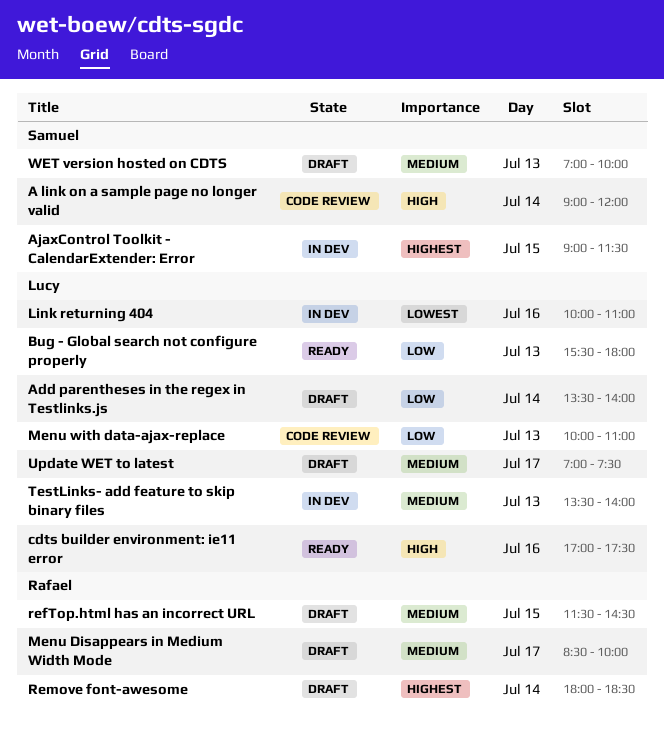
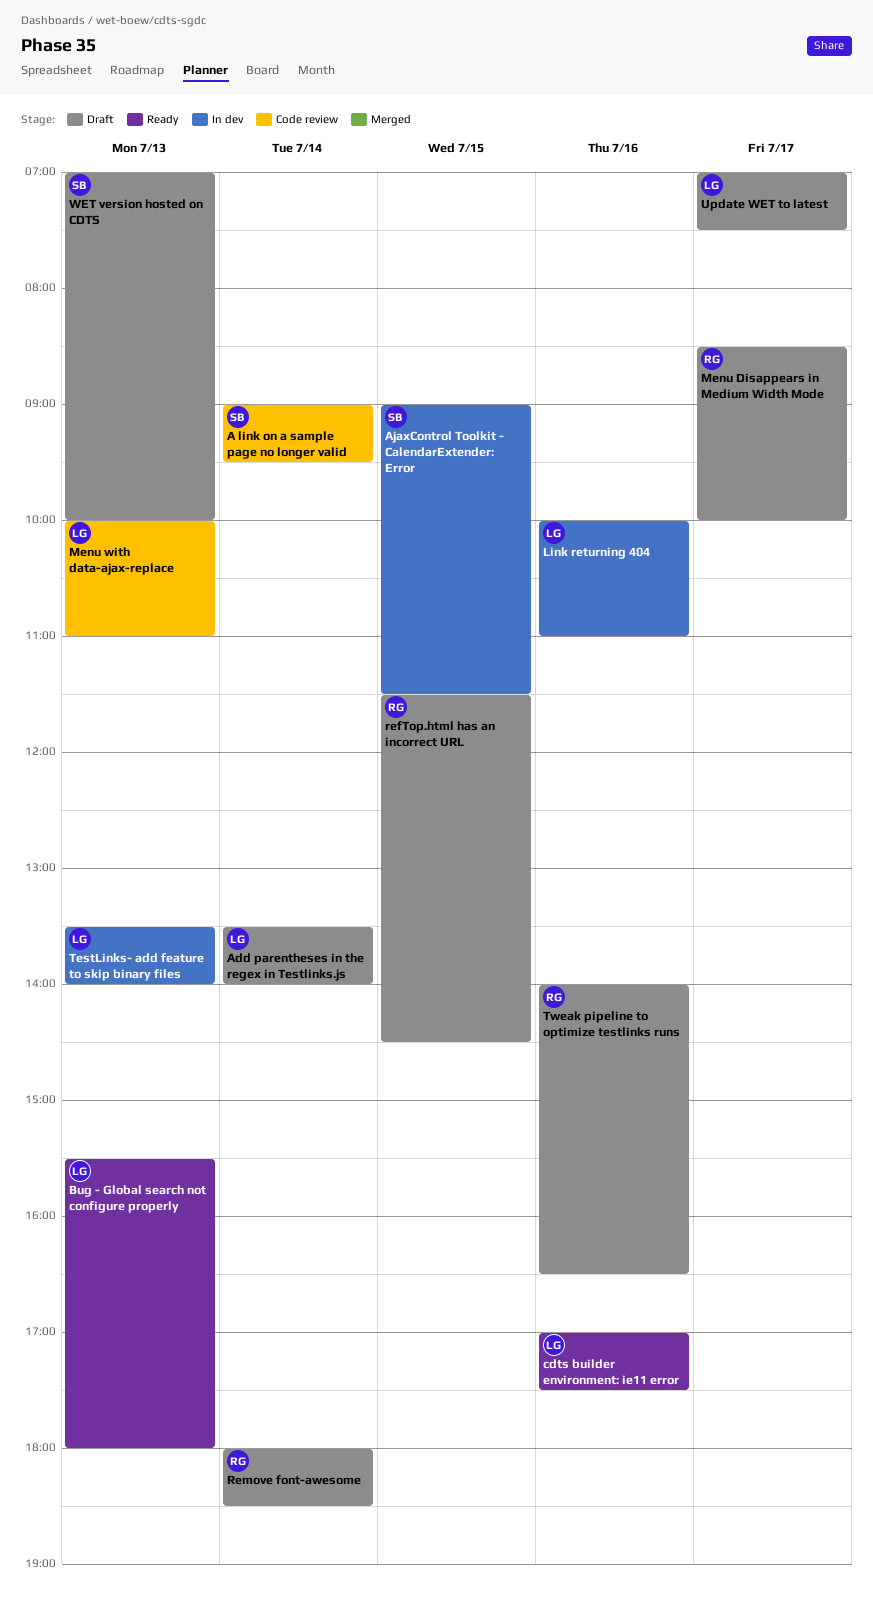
A link on a sample page no longer valid, ends: 12:00 -> 09:30
Tweak pipeline to optimize testlinks runs: none -> present

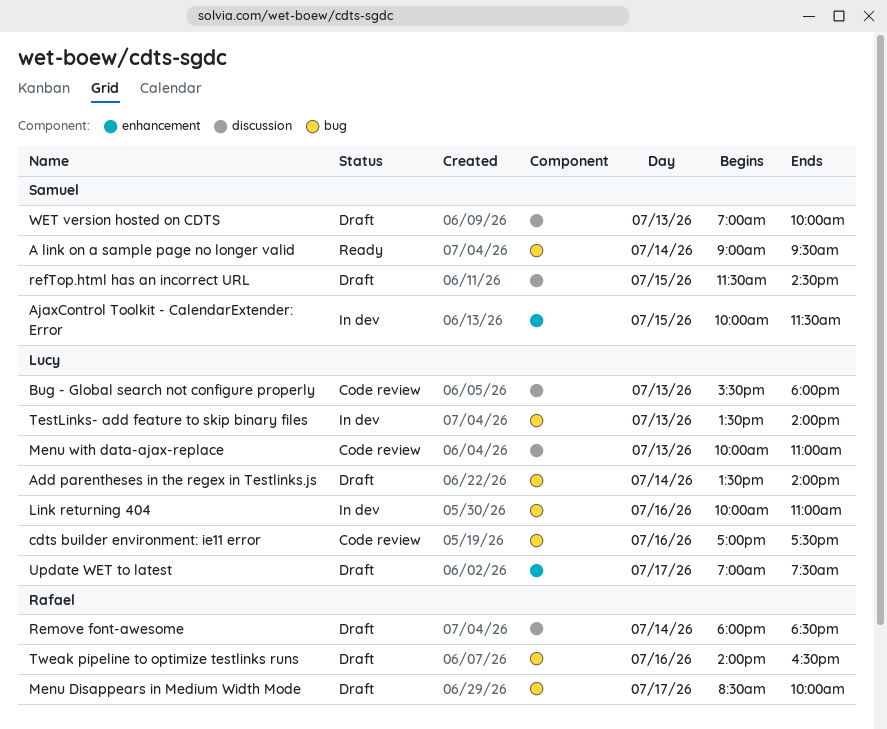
A link on a sample page no longer valid, status: Code review -> Ready
AjaxControl Toolkit - CalendarExtender: Error, begins: 09:00 -> 10:00
Bug - Global search not configure properly, status: Ready -> Code review
cdts builder environment: ie11 error, status: Ready -> Code review
refTop.html has an incorrect URL, owner: Rafael -> Samuel

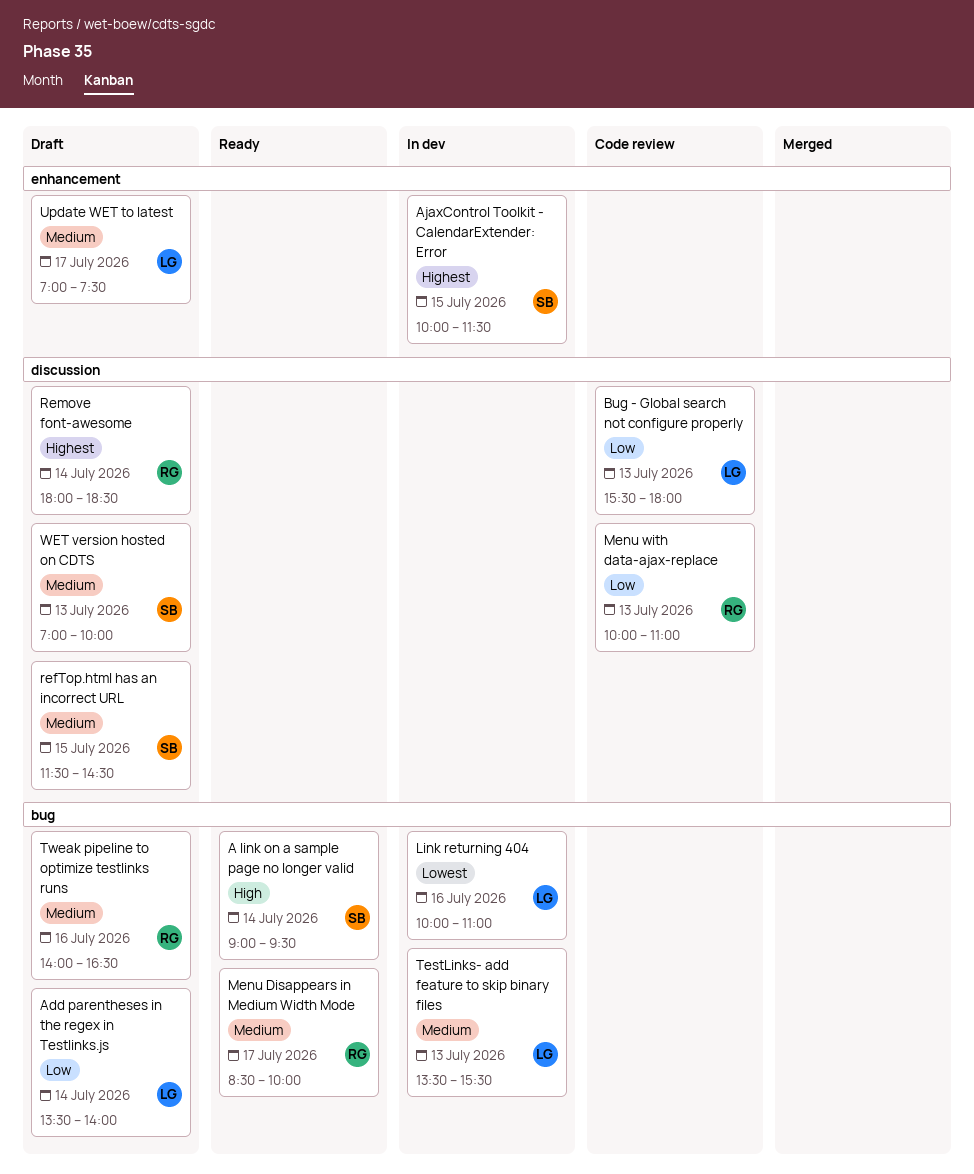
cdts builder environment: ie11 error: present -> none
Menu Disappears in Medium Width Mode, status: Draft -> Ready
Menu with data-ajax-replace, owner: Lucy -> Rafael
TestLinks- add feature to skip binary files, ends: 14:00 -> 15:30

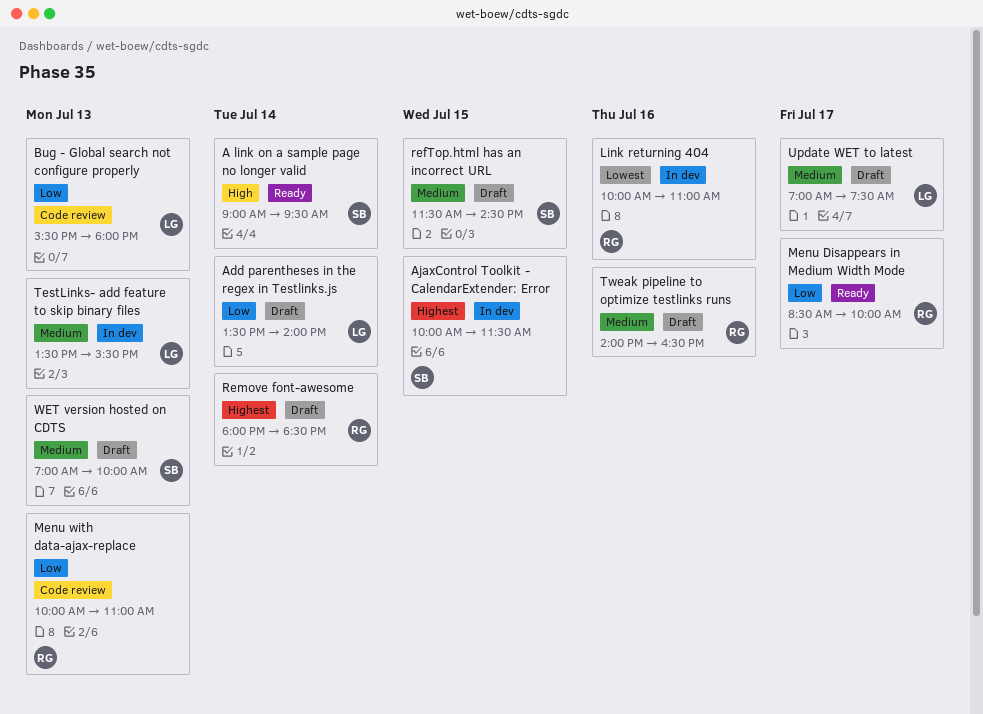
Link returning 404, owner: LG -> RG
Menu Disappears in Medium Width Mode, priority: Medium -> Low

